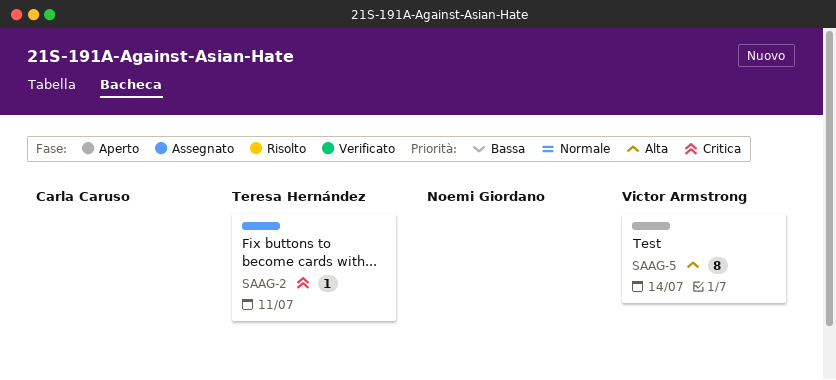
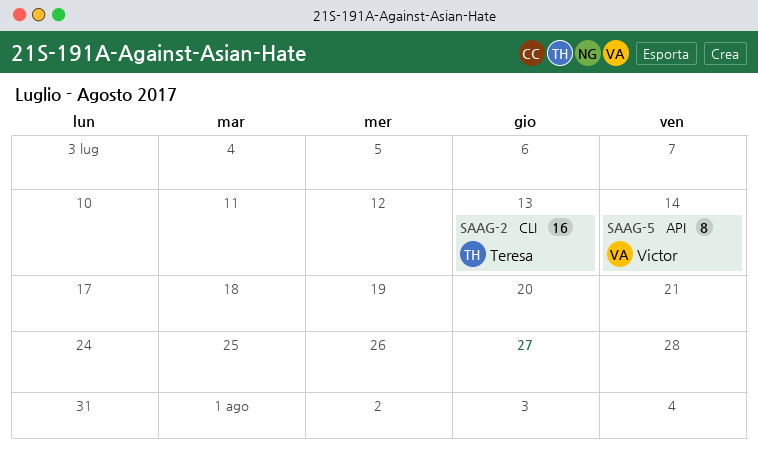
SAAG-2, estimate: 1 -> 16
SAAG-2, due: Jul 11 -> Jul 13

